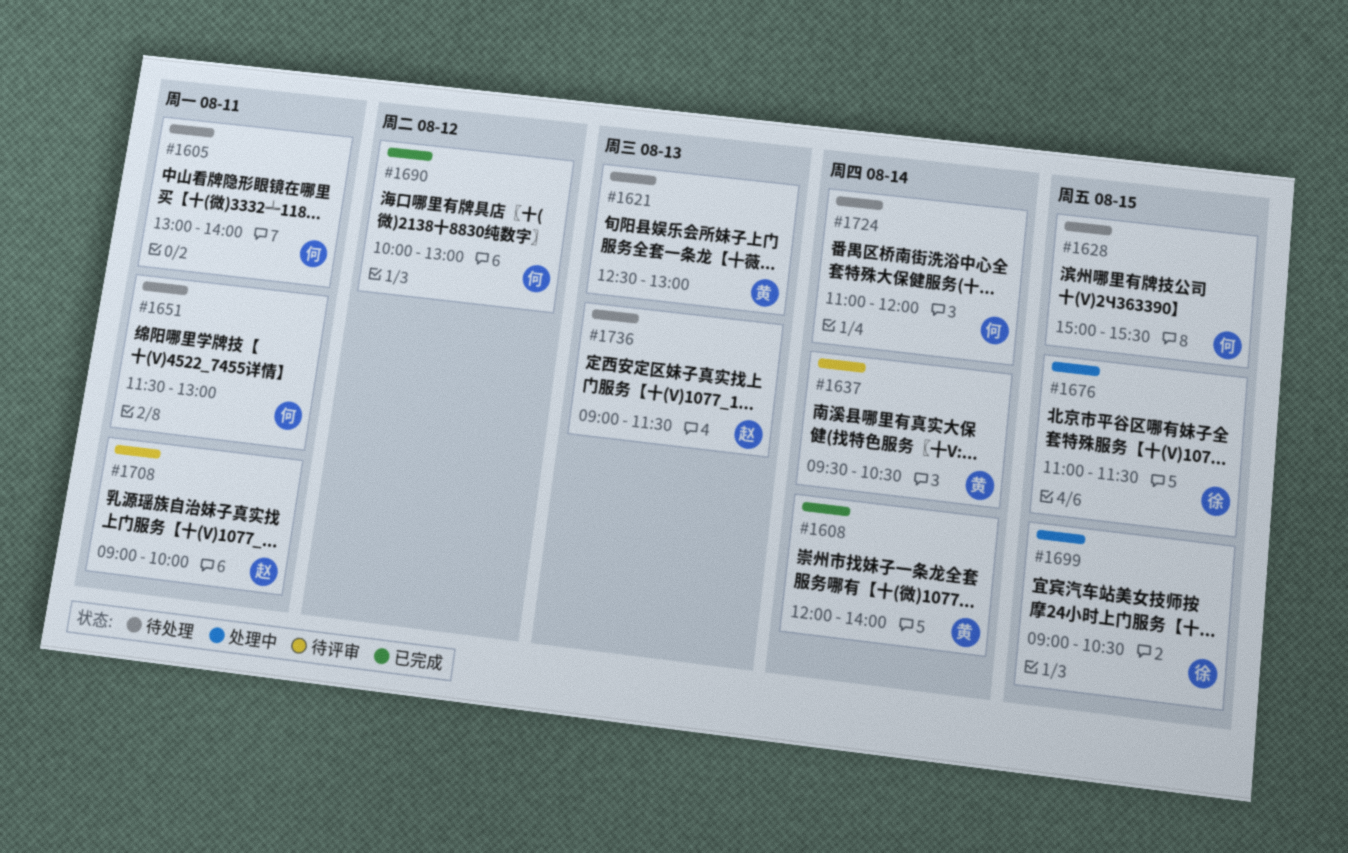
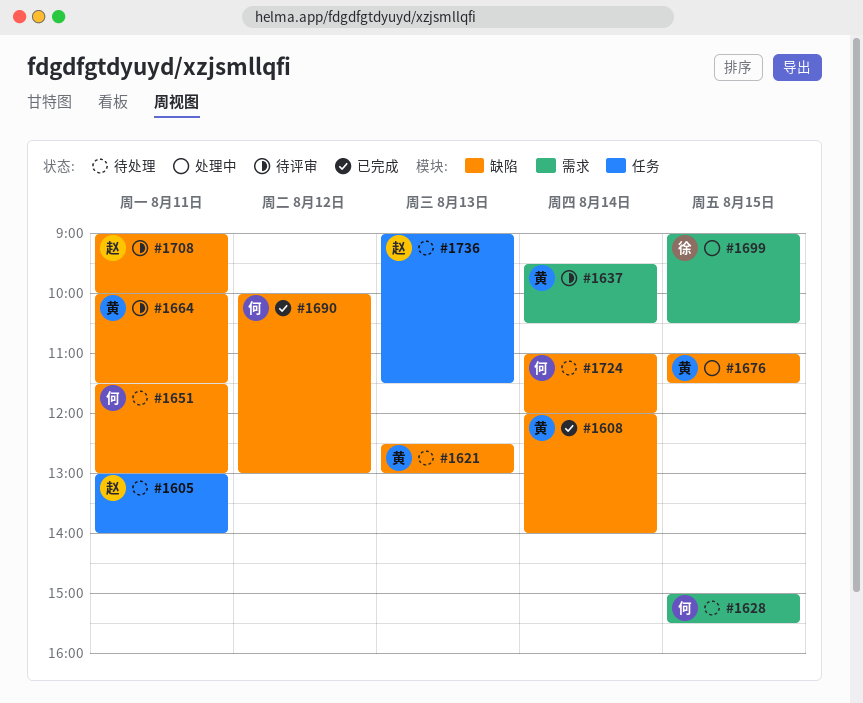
#1605, owner: 何 -> 赵
#1664: none -> present
#1676, owner: 徐 -> 黄

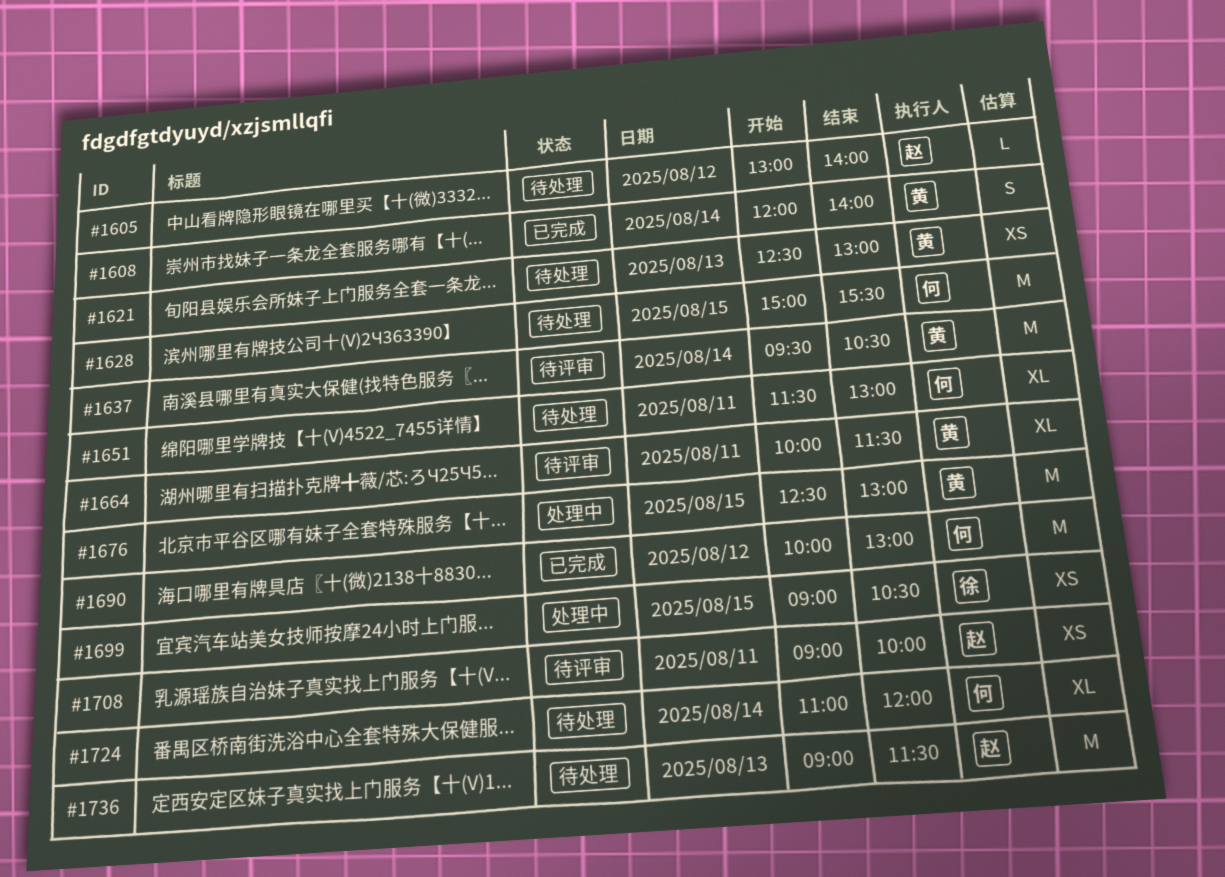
#1605, day: Aug 11 -> Aug 12
#1676, begins: 11:00 -> 12:30
#1676, ends: 11:30 -> 13:00

